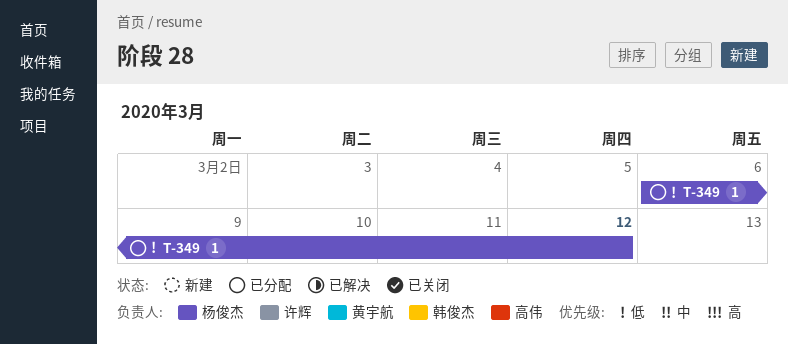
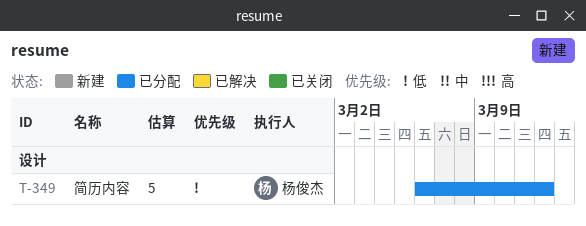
T-349, estimate: 1 -> 5

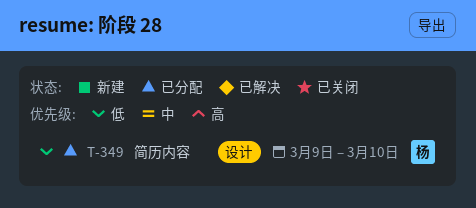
T-349, start: Mar 6 -> Mar 9
T-349, due: Mar 12 -> Mar 10

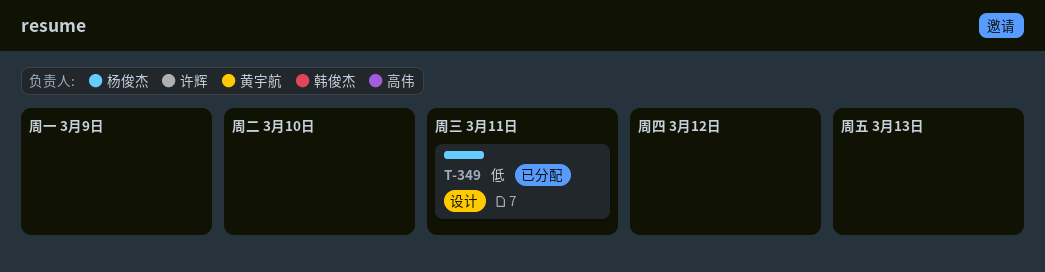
T-349, due: Mar 10 -> Mar 11

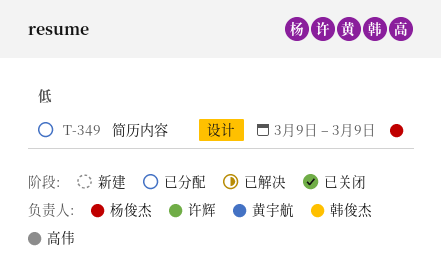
T-349, due: Mar 11 -> Mar 9

